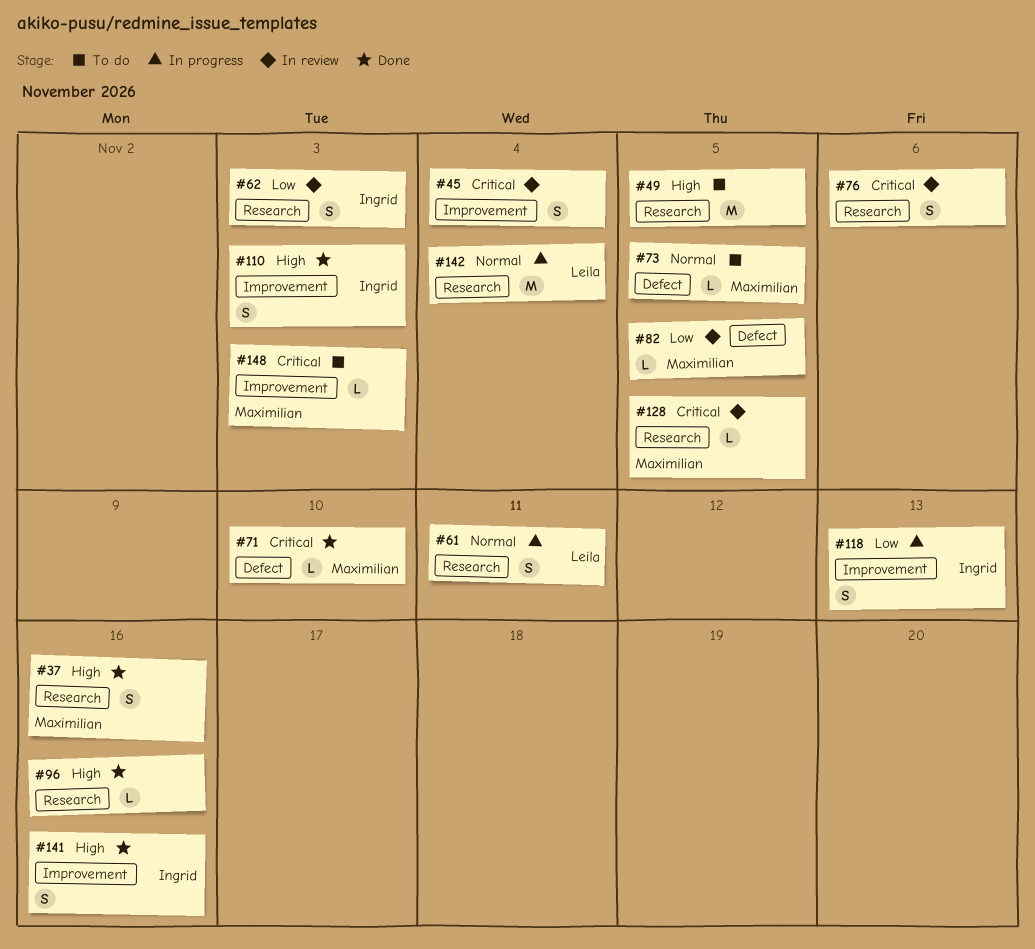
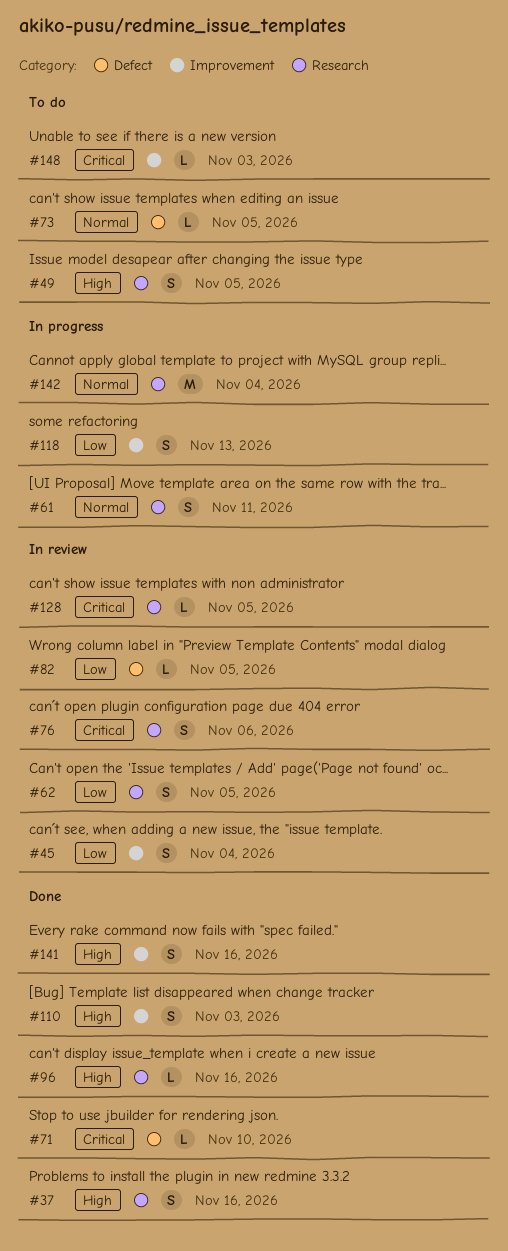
#45, priority: Critical -> Low
#49, estimate: M -> S
#62, due: Nov 3 -> Nov 5

